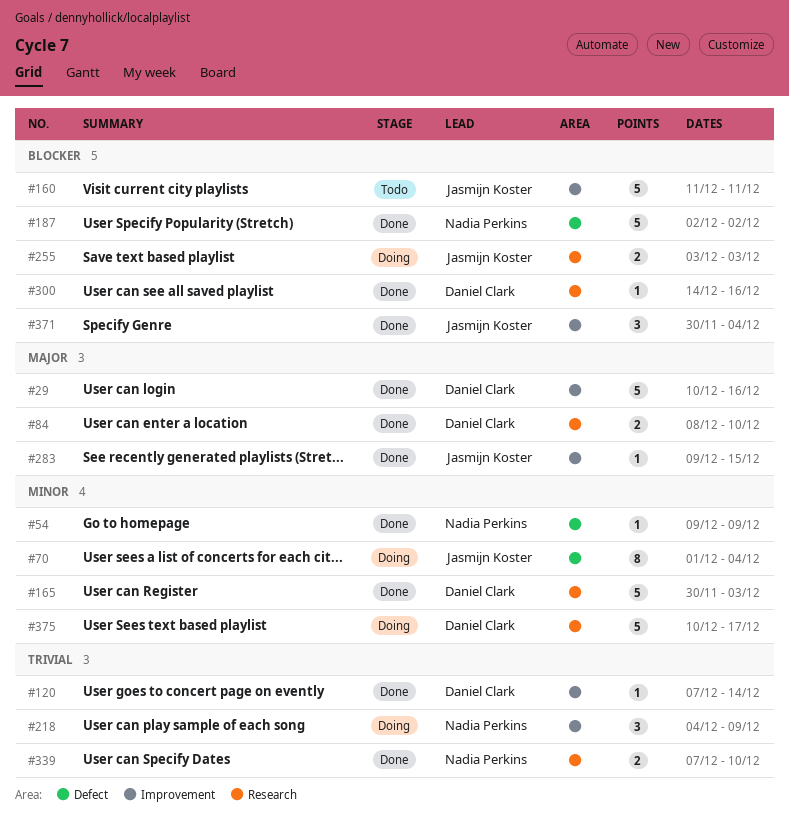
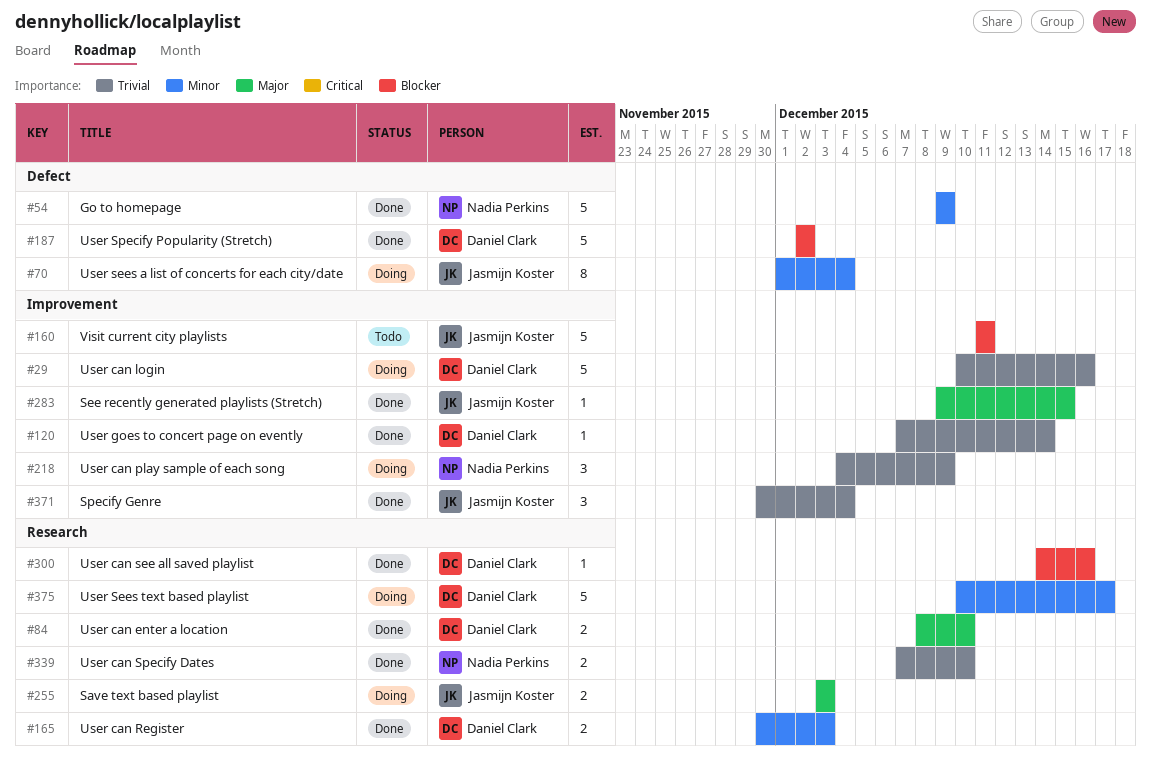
#29, status: Done -> Doing
#29, priority: Major -> Trivial
#54, estimate: 1 -> 5
#165, estimate: 5 -> 2
#187, owner: Nadia Perkins -> Daniel Clark
#255, priority: Blocker -> Major
#371, priority: Blocker -> Trivial

